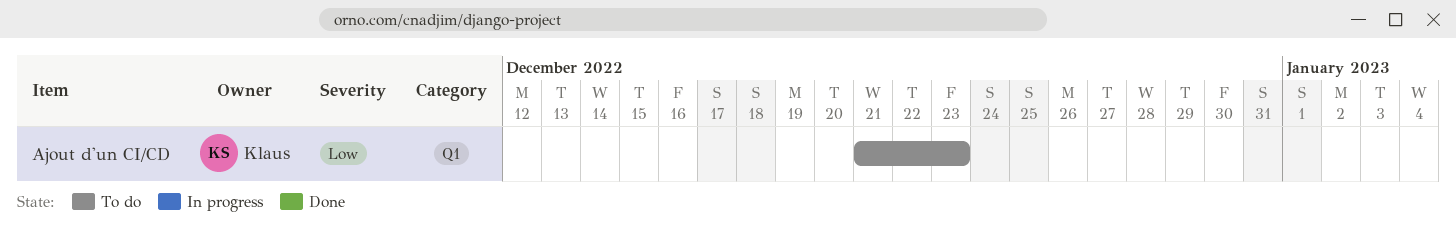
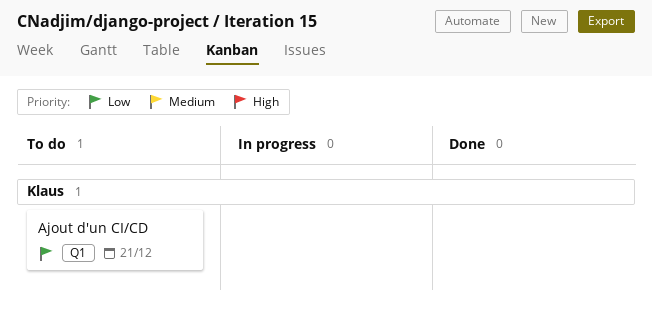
Ajout d'un CI/CD, due: Dec 23 -> Dec 21

